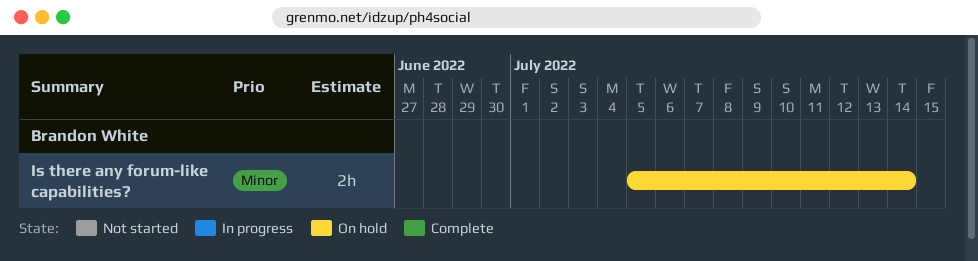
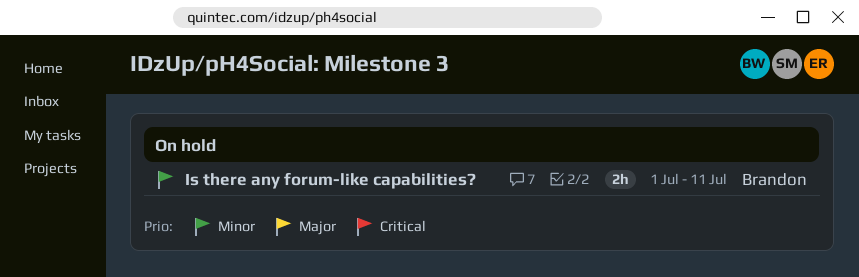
Is there any forum-like capabilities?, start: Jul 5 -> Jul 1
Is there any forum-like capabilities?, due: Jul 14 -> Jul 11

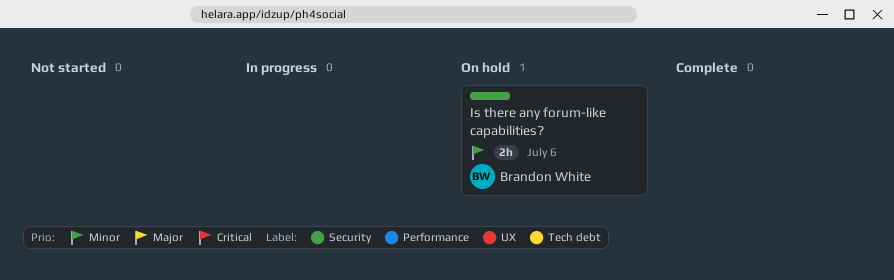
Is there any forum-like capabilities?, due: Jul 11 -> Jul 6

